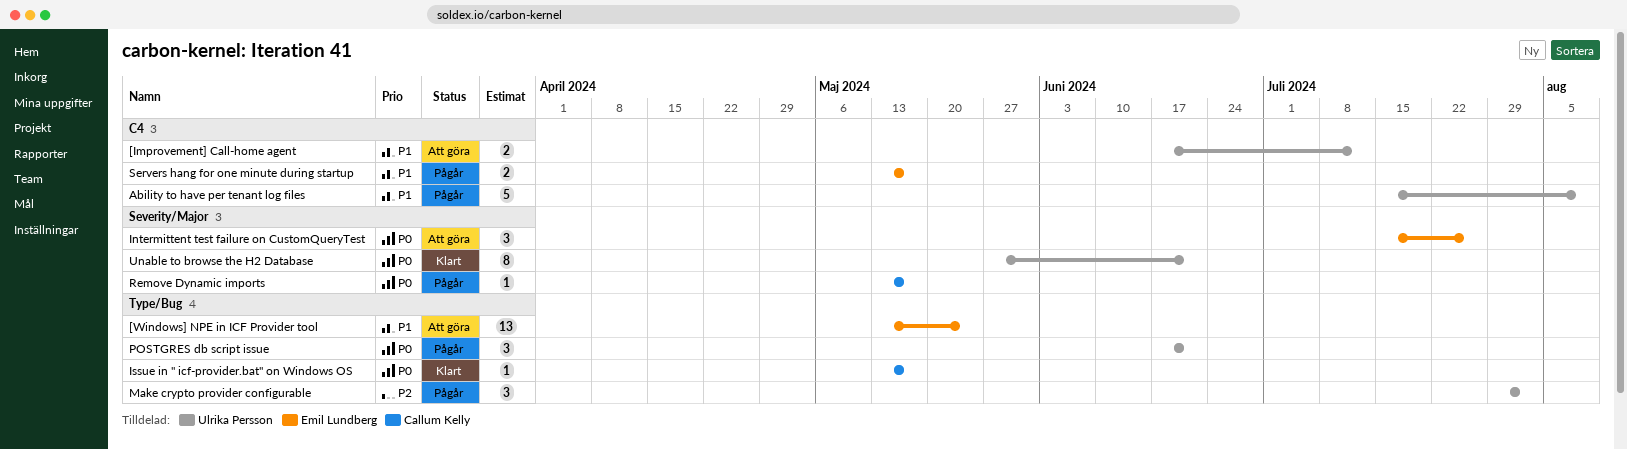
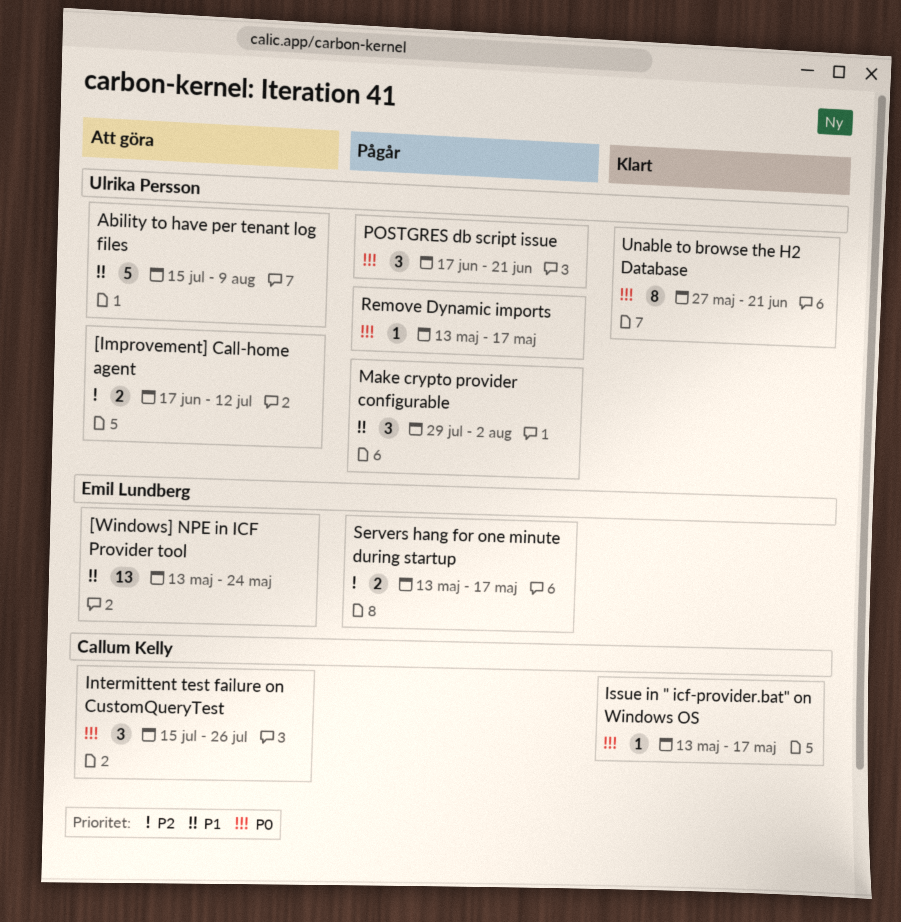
[Improvement] Call-home agent, priority: P1 -> P2
Ability to have per tenant log files, status: Pågår -> Att göra
Intermittent test failure on CustomQueryTest, owner: Emil Lundberg -> Callum Kelly
Make crypto provider configurable, priority: P2 -> P1
Remove Dynamic imports, owner: Callum Kelly -> Ulrika Persson
Servers hang for one minute during startup, priority: P1 -> P2

